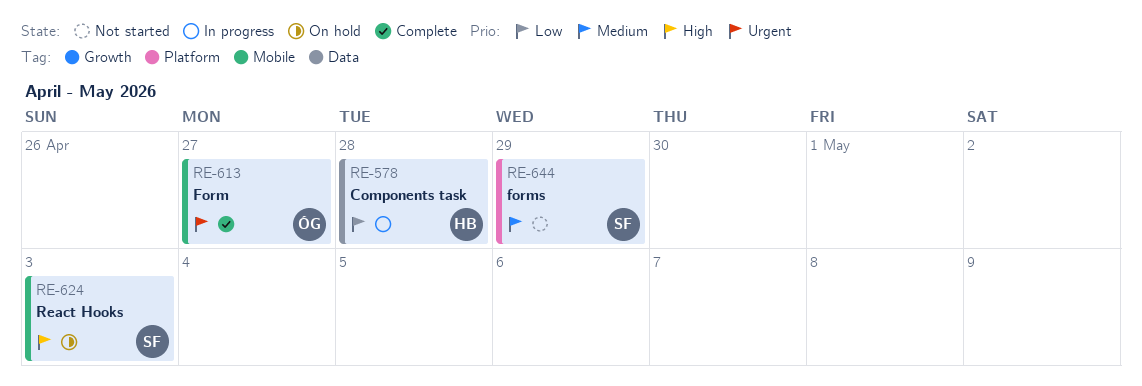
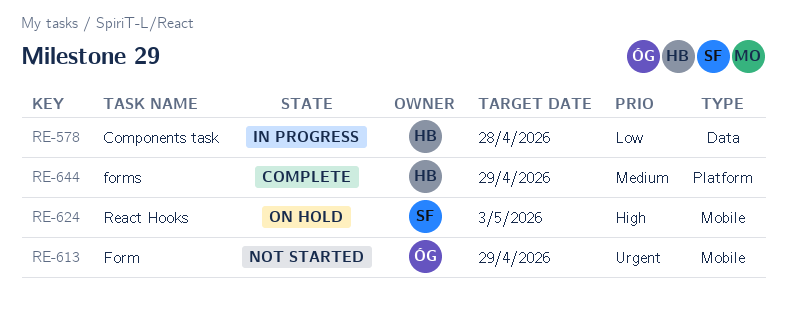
RE-613, status: Complete -> Not started
RE-613, due: Apr 27 -> Apr 29
RE-644, status: Not started -> Complete
RE-644, owner: SF -> HB

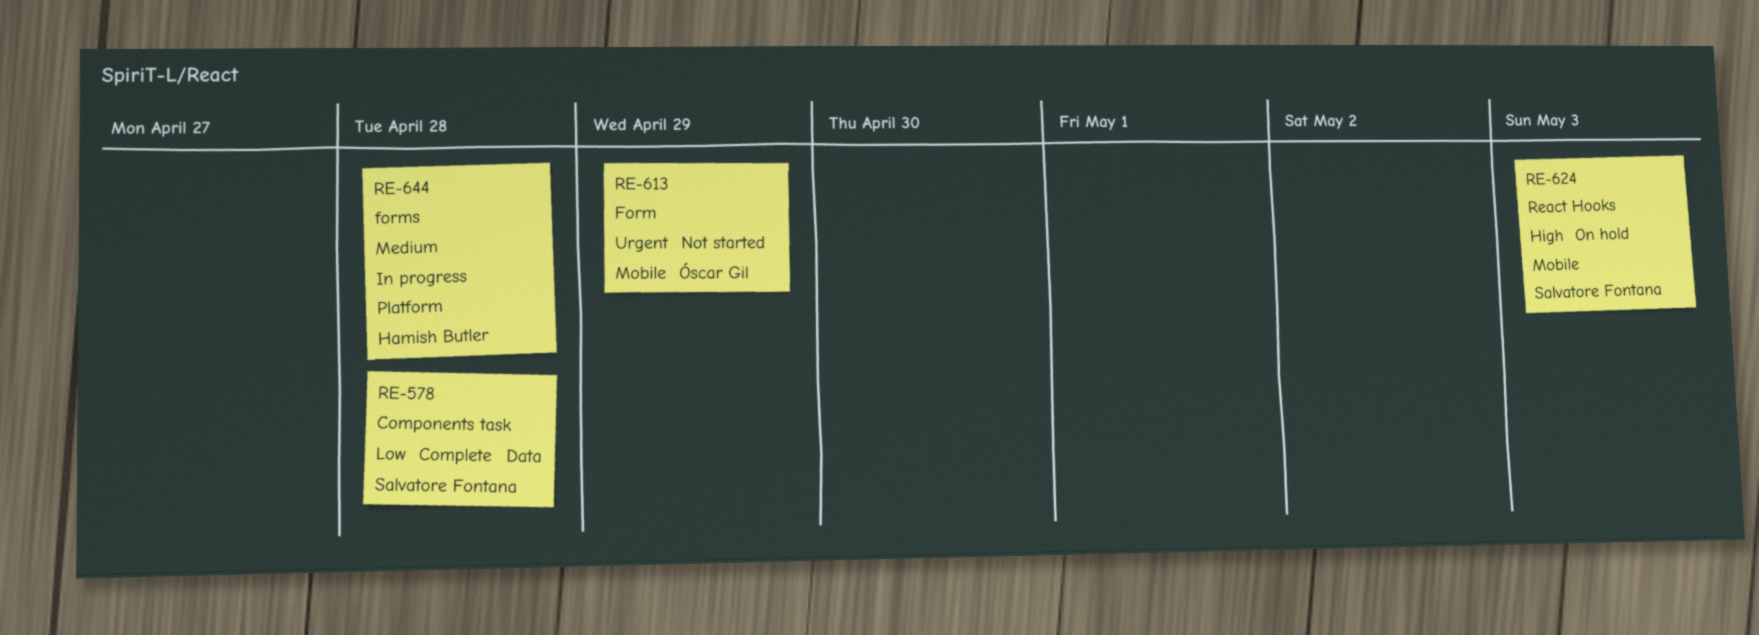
RE-578, status: In progress -> Complete
RE-578, owner: Hamish Butler -> Salvatore Fontana
RE-644, status: Complete -> In progress
RE-644, due: Apr 29 -> Apr 28

